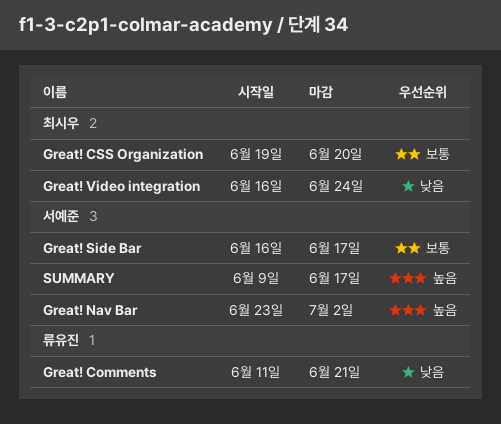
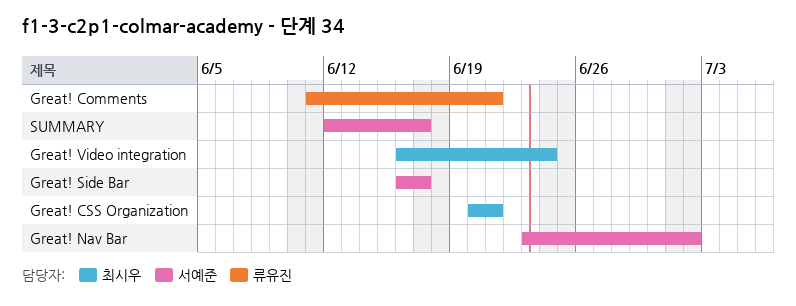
Great! CSS Organization, start: Jun 19 -> Jun 20
Great! CSS Organization, due: Jun 20 -> Jun 21
SUMMARY, start: Jun 9 -> Jun 12

